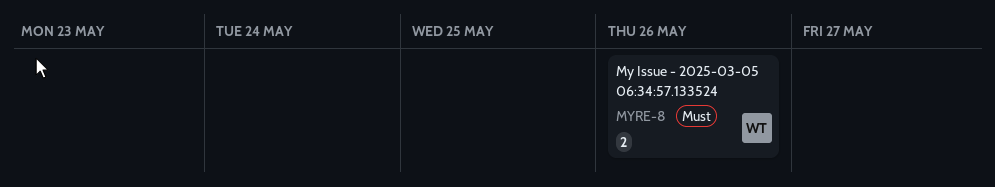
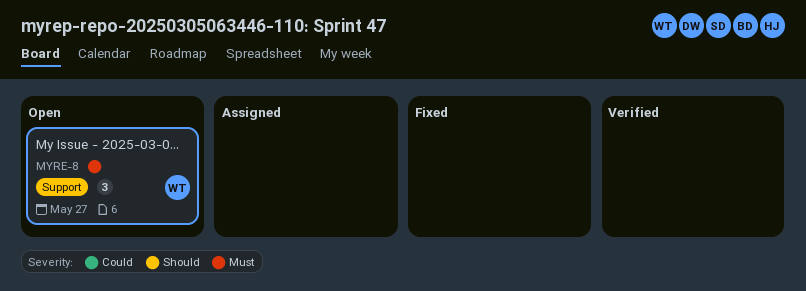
MYRE-8, estimate: 2 -> 3
MYRE-8, due: May 26 -> May 27

